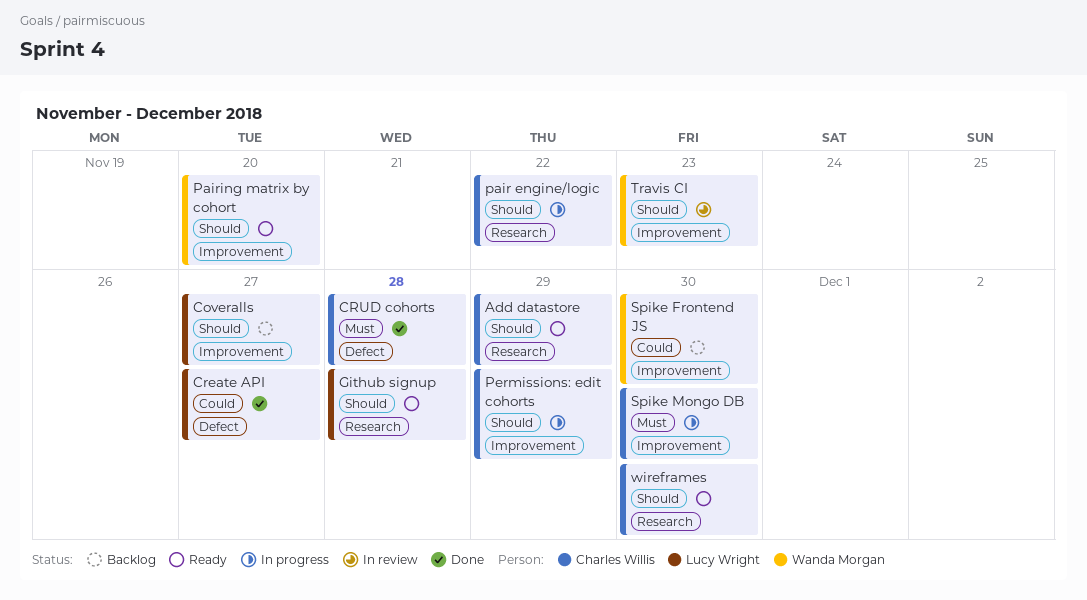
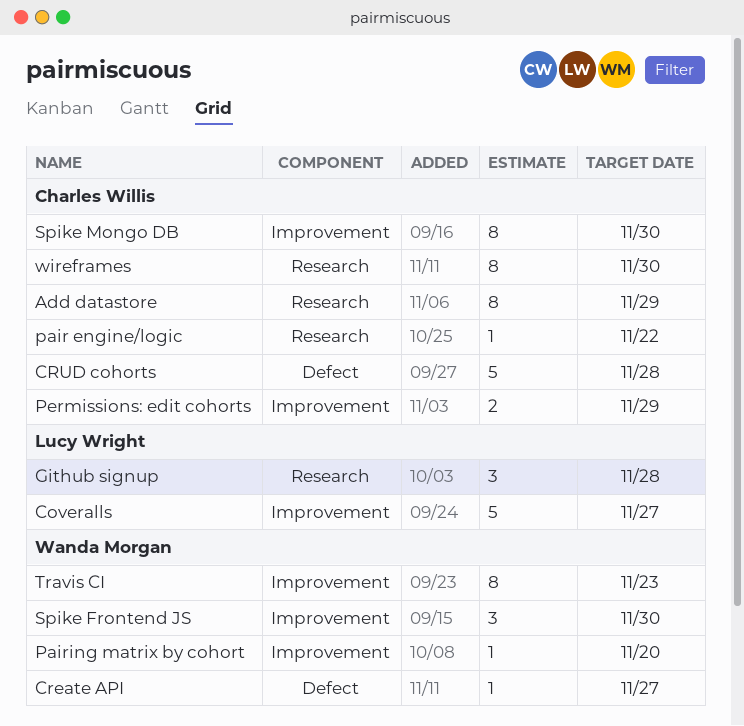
Create API, owner: Lucy Wright -> Wanda Morgan

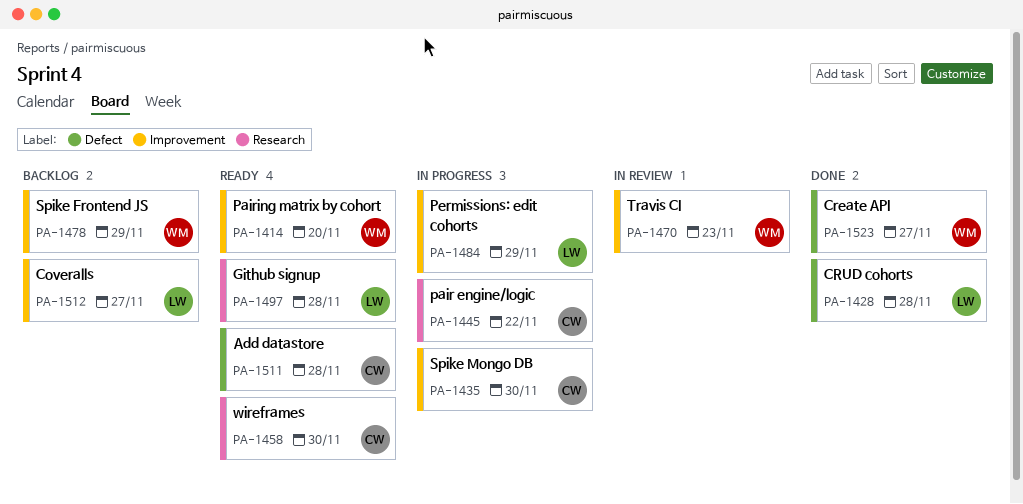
Add datastore, label: Research -> Defect
Add datastore, due: Nov 29 -> Nov 28
CRUD cohorts, owner: Charles Willis -> Lucy Wright
Permissions: edit cohorts, owner: Charles Willis -> Lucy Wright
Spike Frontend JS, due: Nov 30 -> Nov 29

